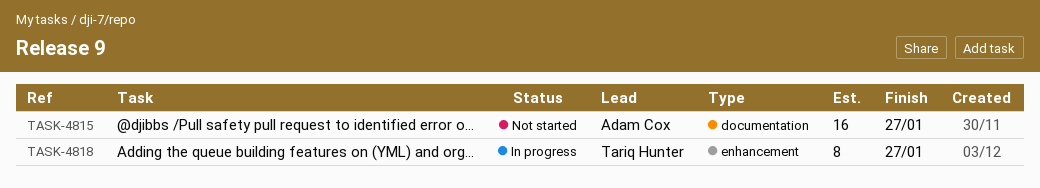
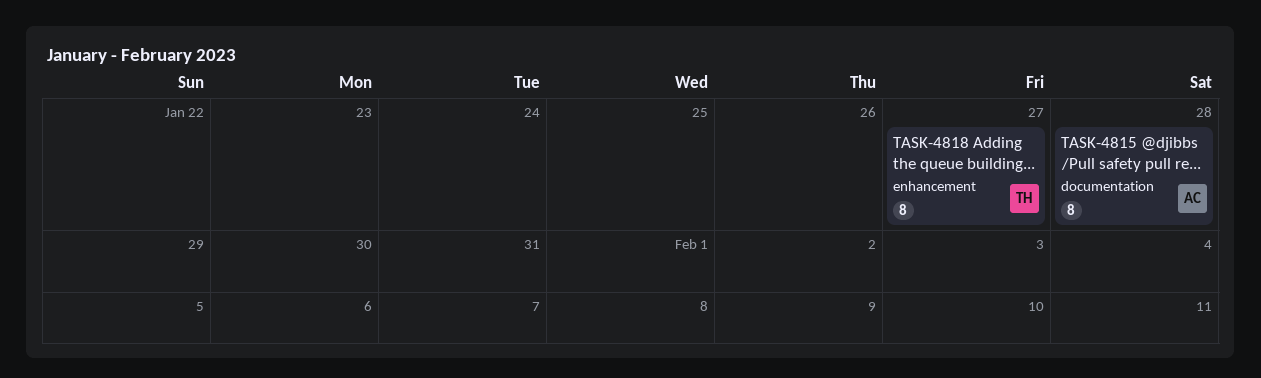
TASK-4815, estimate: 16 -> 8
TASK-4815, due: Jan 27 -> Jan 28

